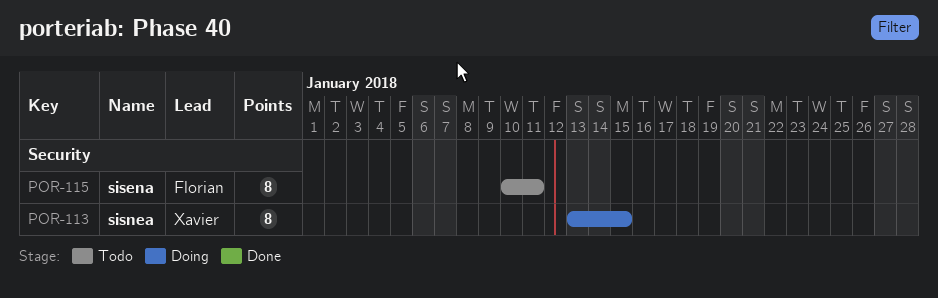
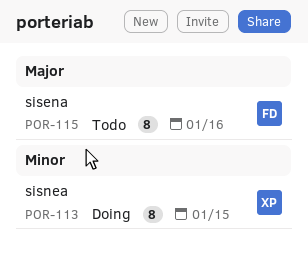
POR-115, due: Jan 11 -> Jan 16

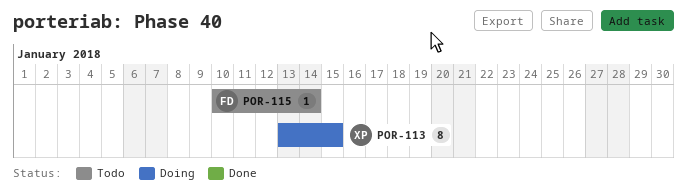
POR-115, estimate: 8 -> 1
POR-115, due: Jan 16 -> Jan 14

